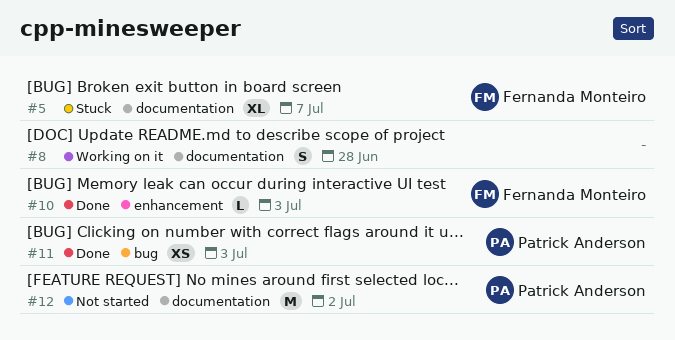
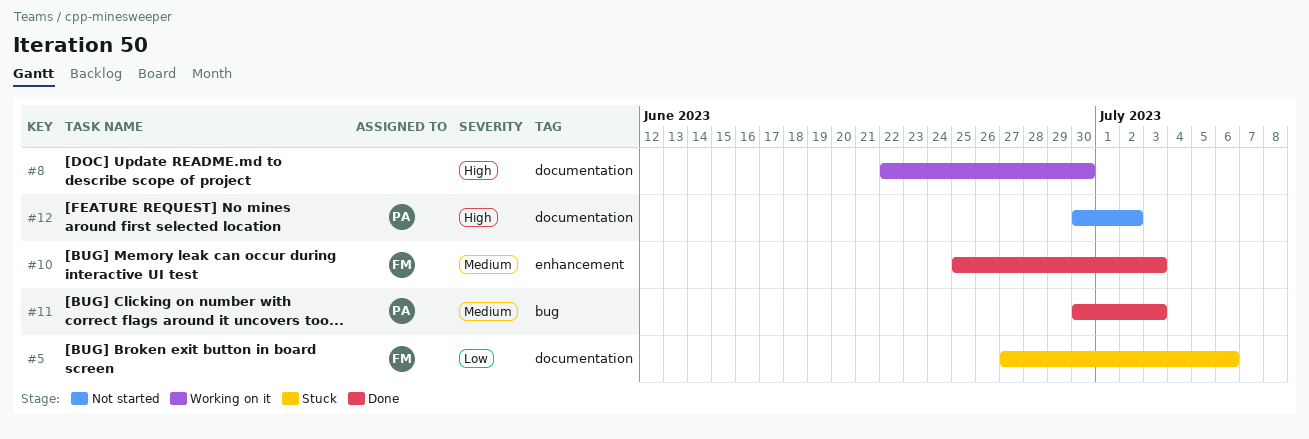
#5, due: Jul 7 -> Jul 6
#8, due: Jun 28 -> Jun 30

